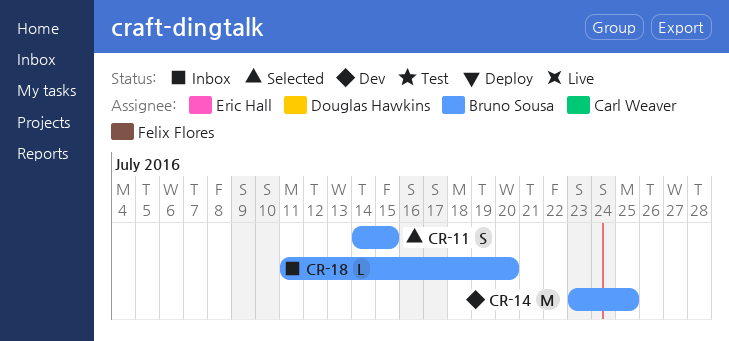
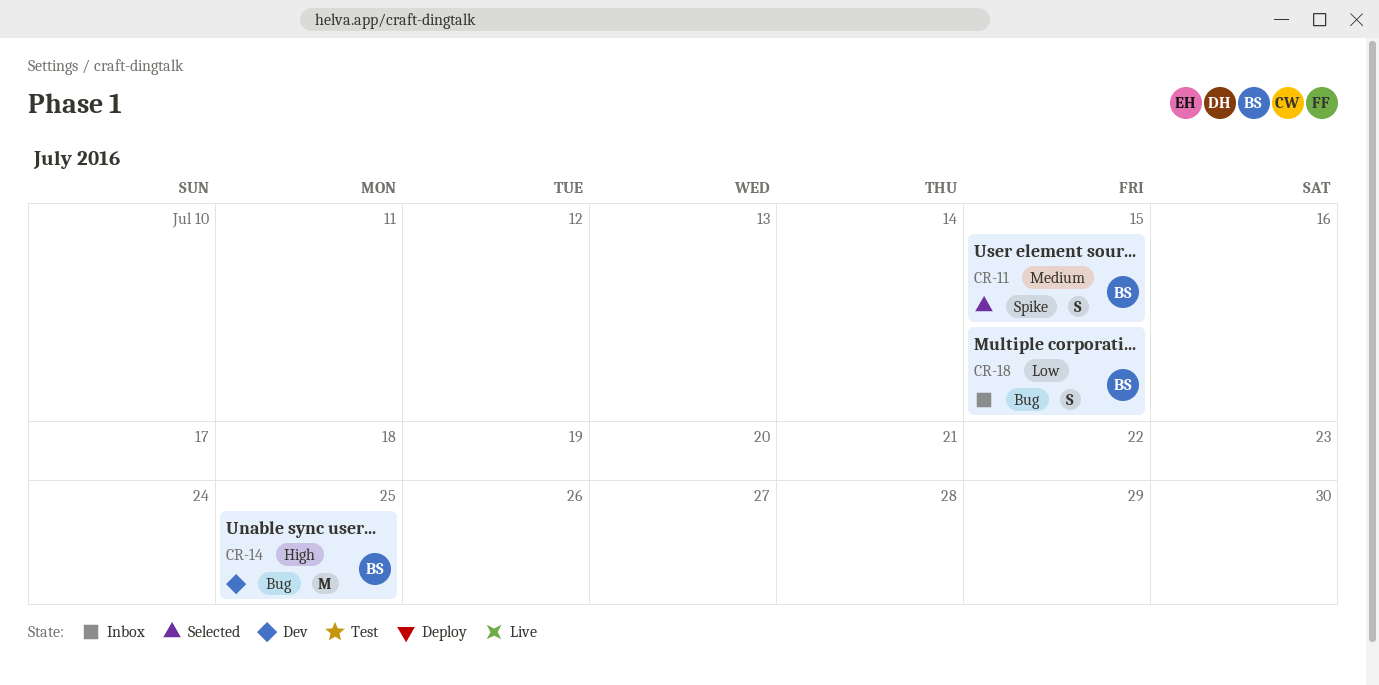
CR-18, estimate: L -> S
CR-18, due: Jul 20 -> Jul 15

